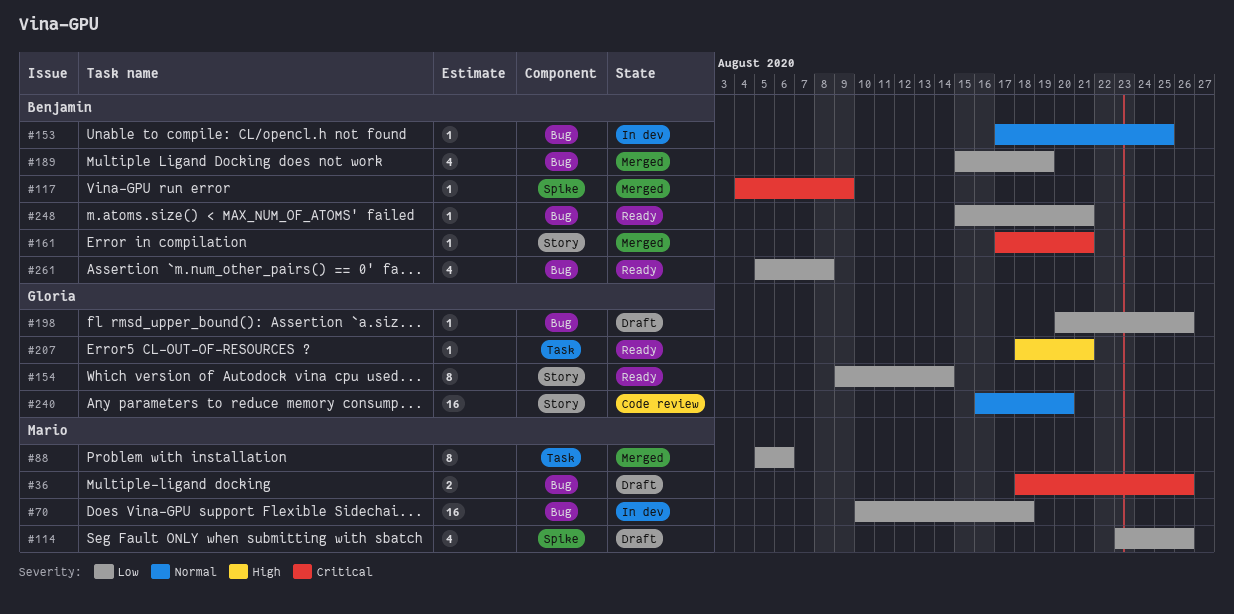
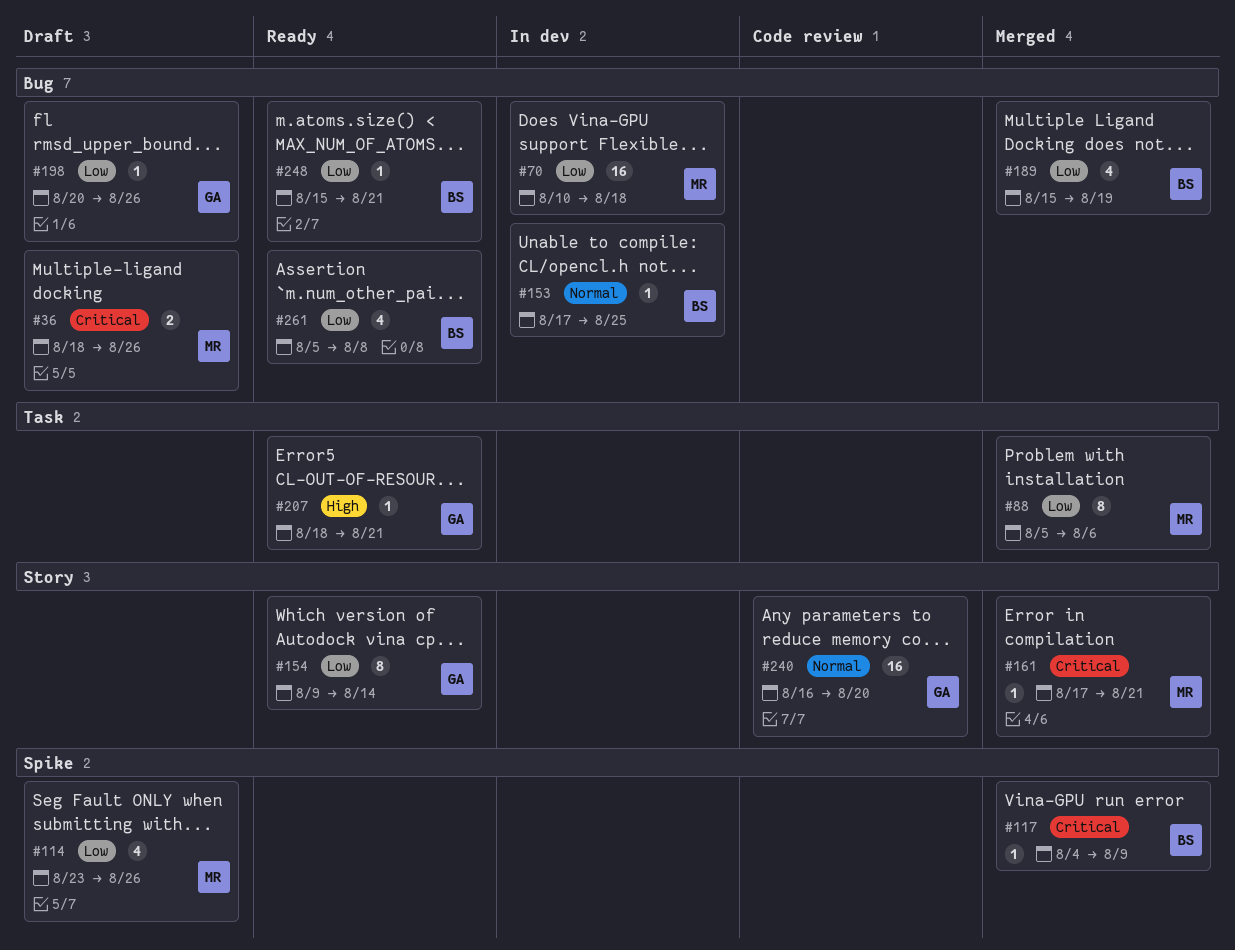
#161, owner: Benjamin -> Mario

